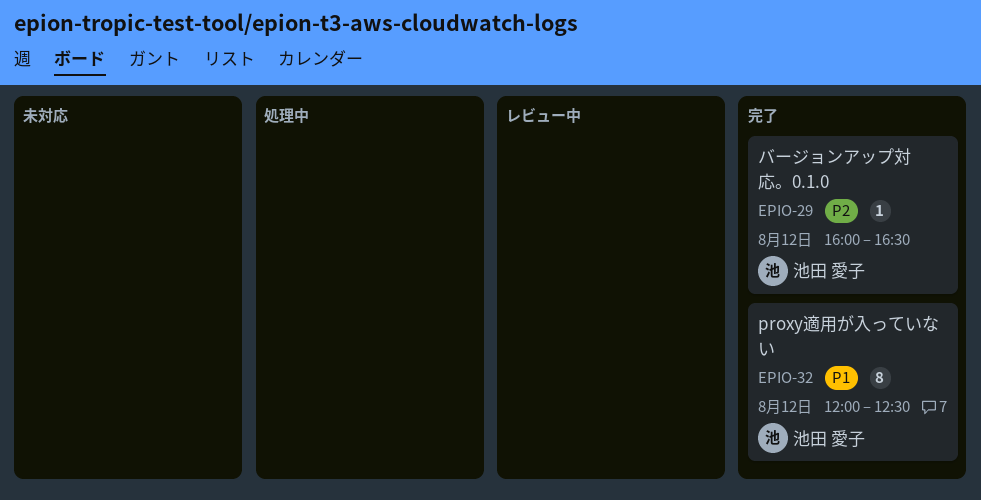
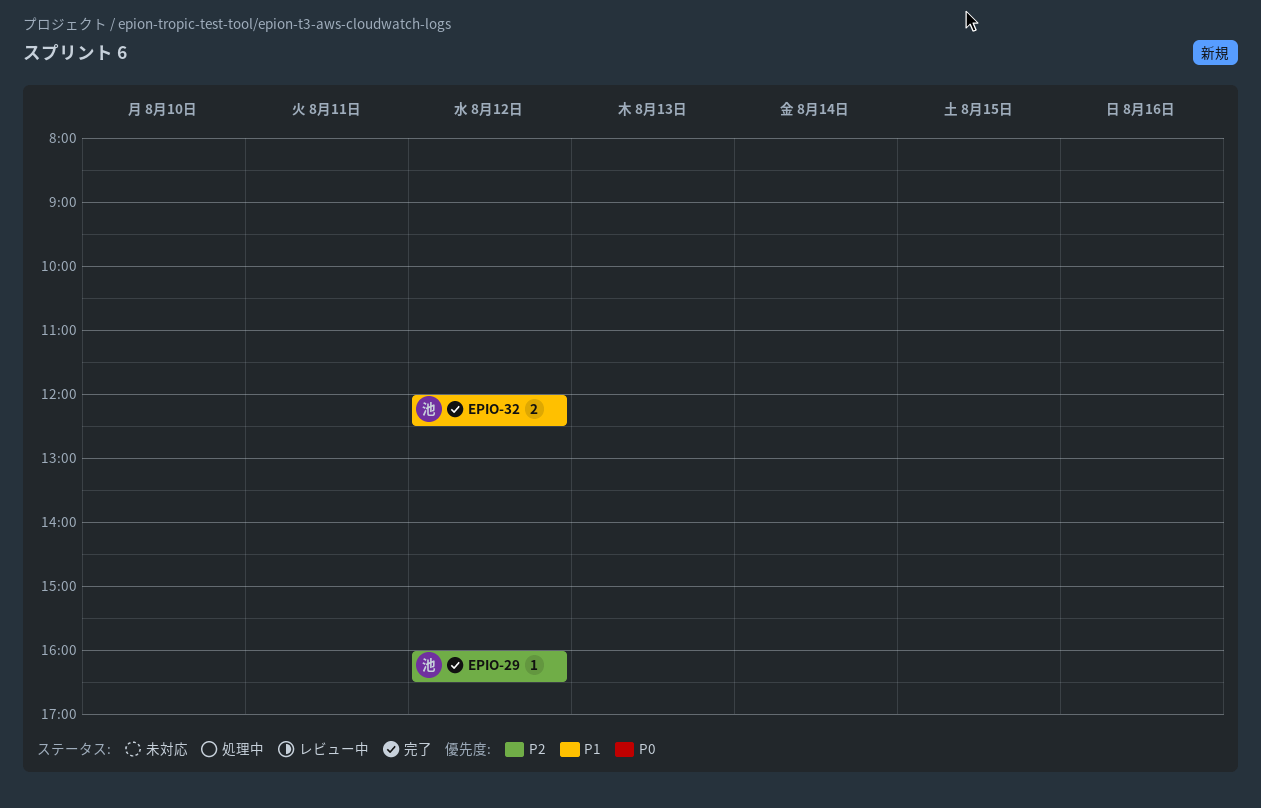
EPIO-32, estimate: 8 -> 2

